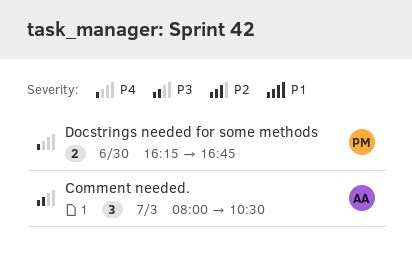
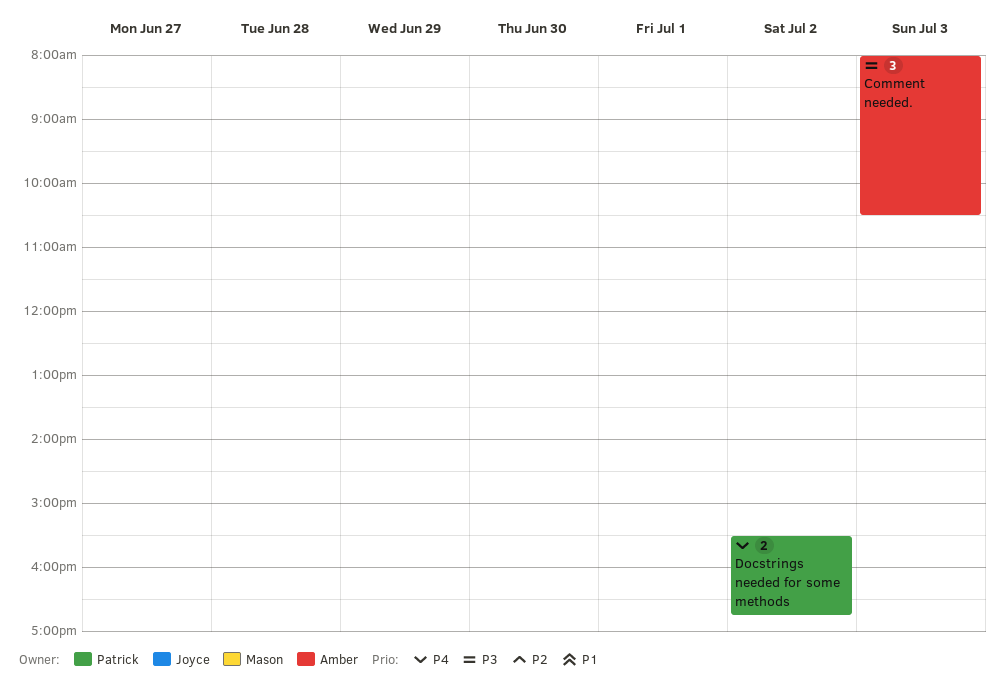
Docstrings needed for some methods, day: Jun 30 -> Jul 2
Docstrings needed for some methods, begins: 16:15 -> 15:30

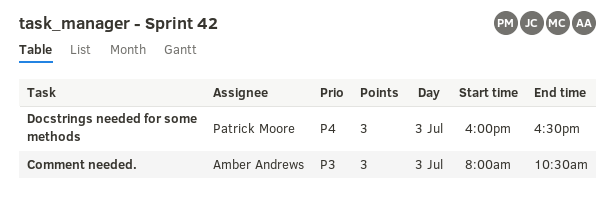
Docstrings needed for some methods, estimate: 2 -> 3
Docstrings needed for some methods, day: Jul 2 -> Jul 3
Docstrings needed for some methods, begins: 15:30 -> 16:00
Docstrings needed for some methods, ends: 16:45 -> 16:30

